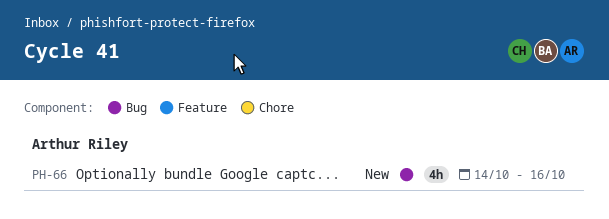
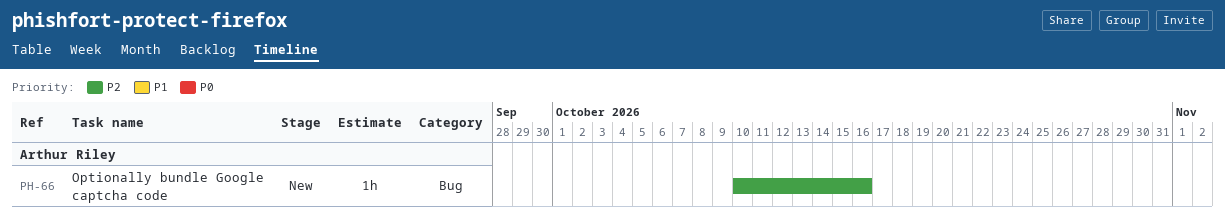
PH-66, estimate: 4h -> 1h
PH-66, start: Oct 14 -> Oct 10

